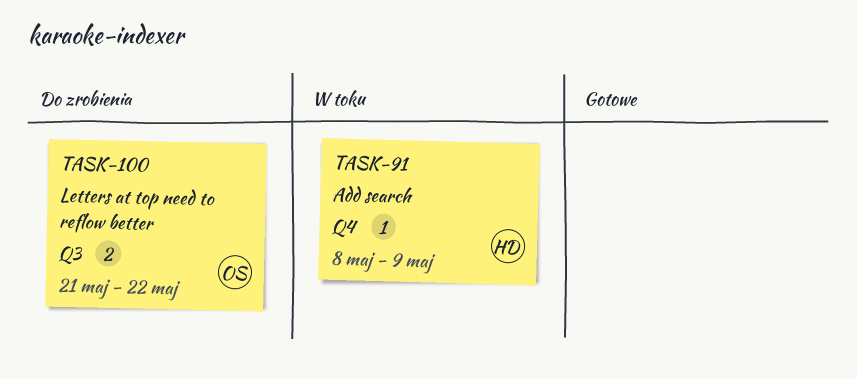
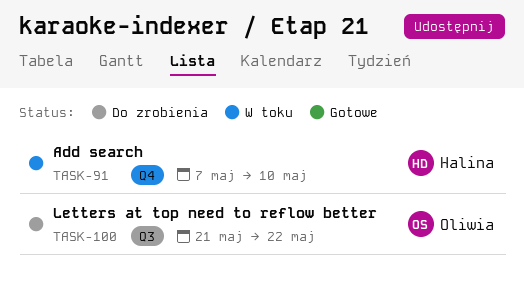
TASK-91, start: May 8 -> May 7
TASK-91, due: May 9 -> May 10

